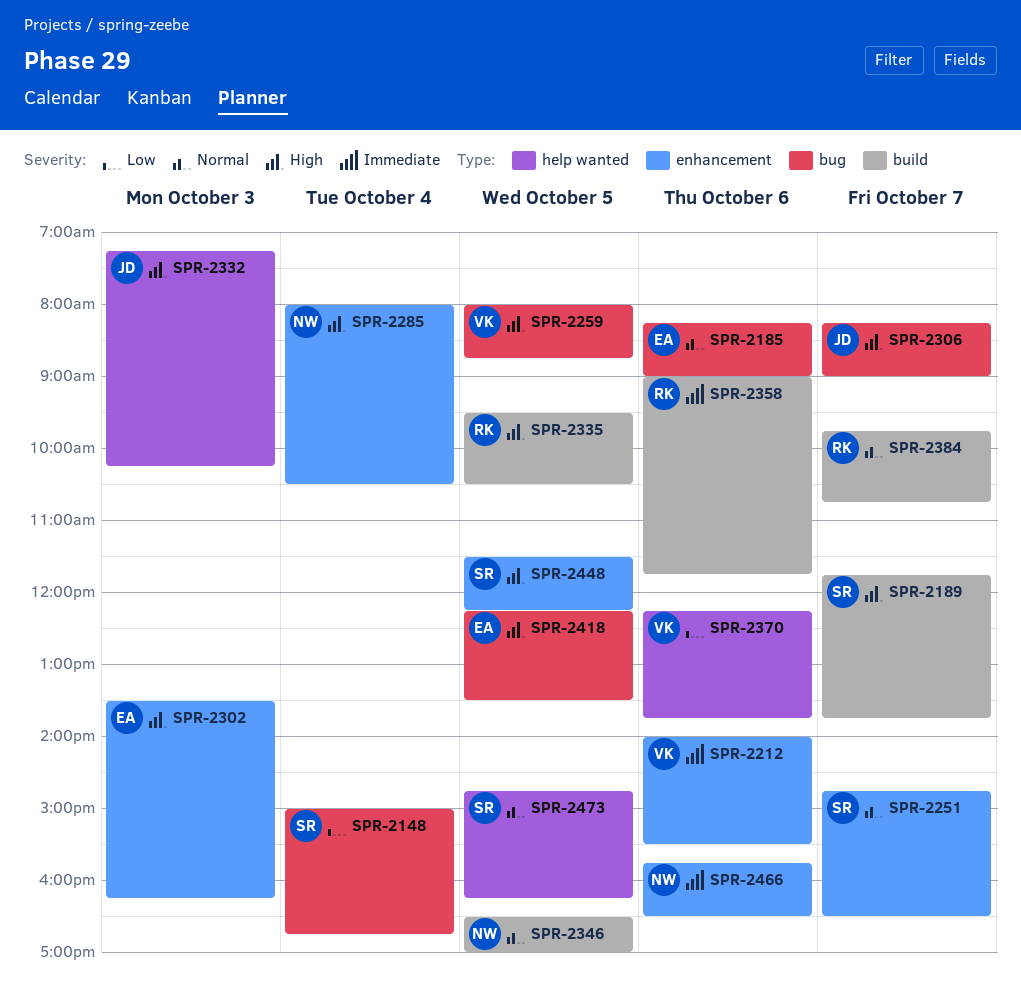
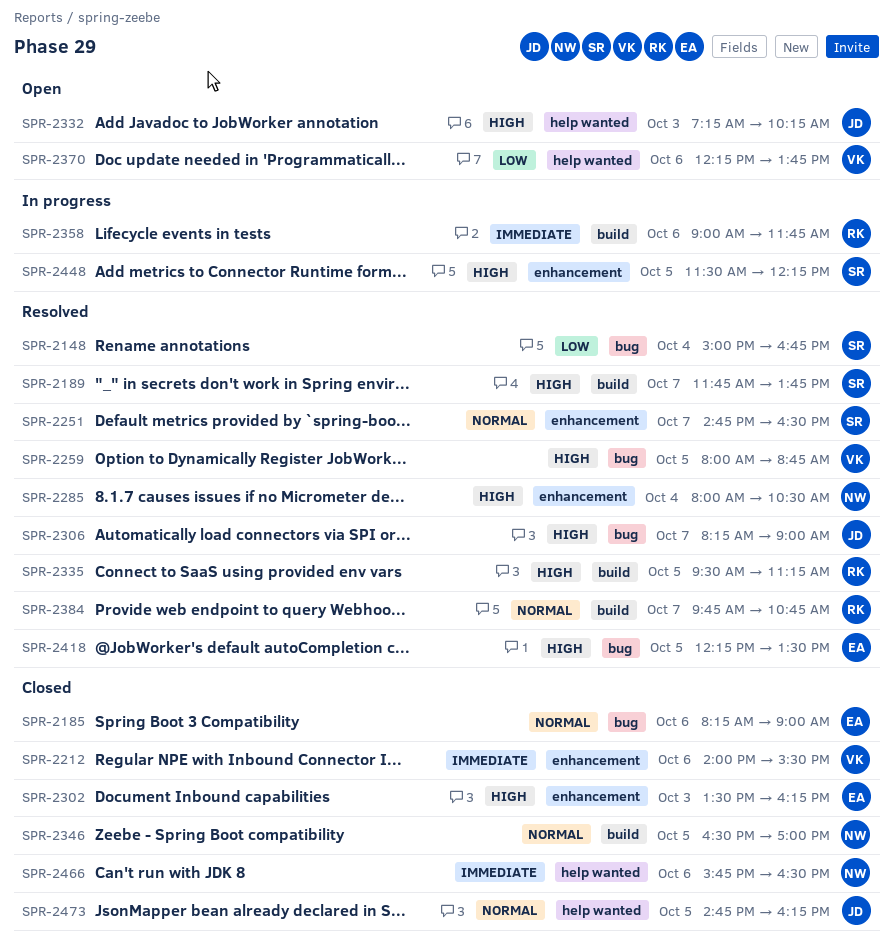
SPR-2335, ends: 10:30 -> 11:15
SPR-2466, label: enhancement -> help wanted
SPR-2473, owner: SR -> JD

